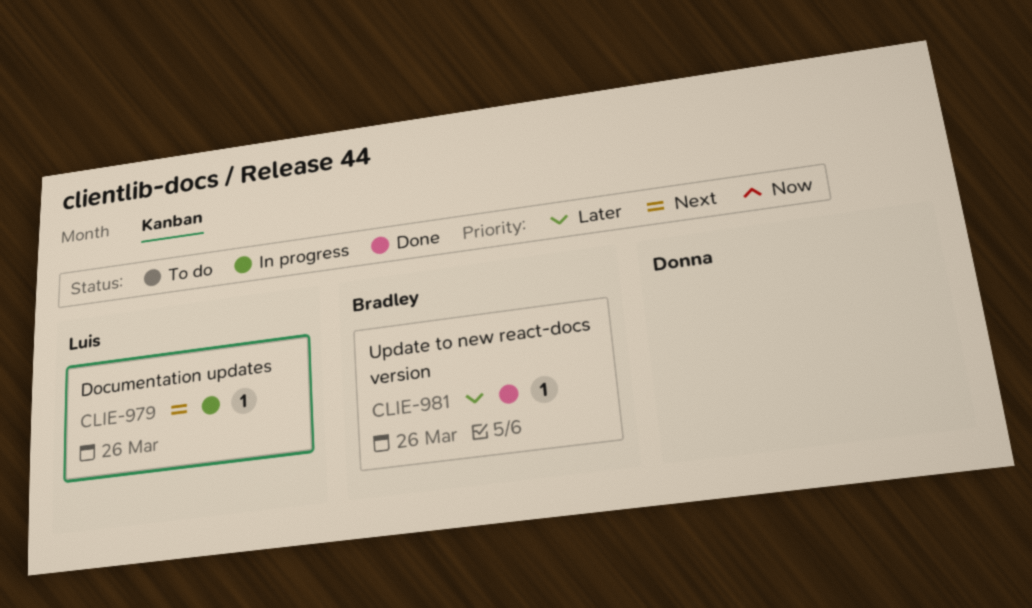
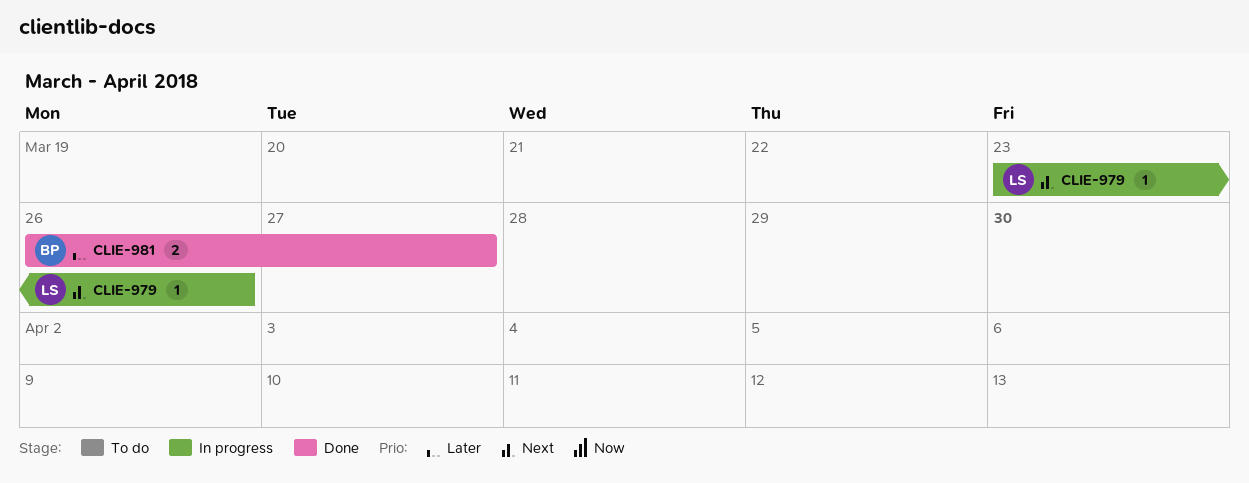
CLIE-981, estimate: 1 -> 2
CLIE-981, due: Mar 26 -> Mar 27

